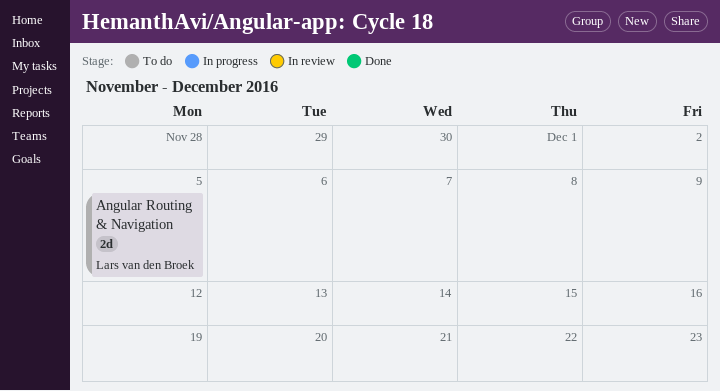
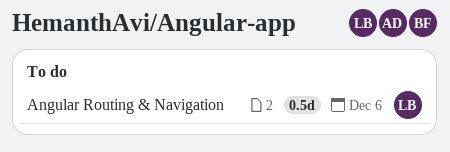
Angular Routing & Navigation, estimate: 2d -> 0.5d
Angular Routing & Navigation, due: Dec 5 -> Dec 6

